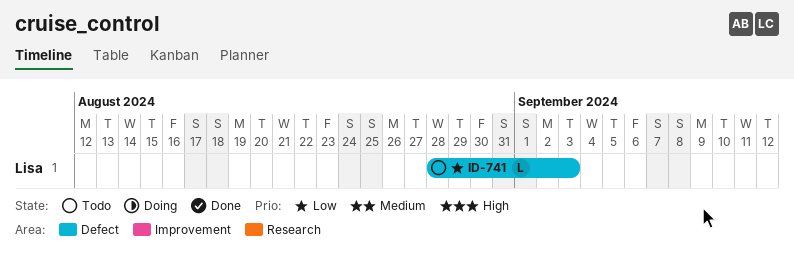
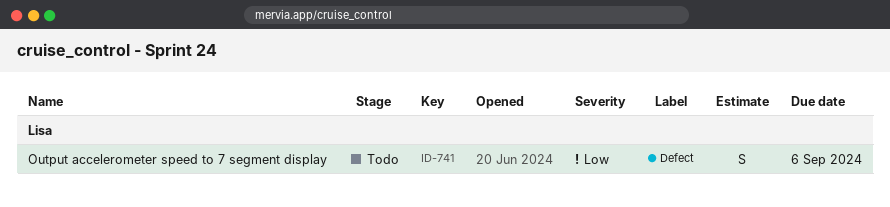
ID-741, estimate: L -> S
ID-741, due: Sep 3 -> Sep 6

